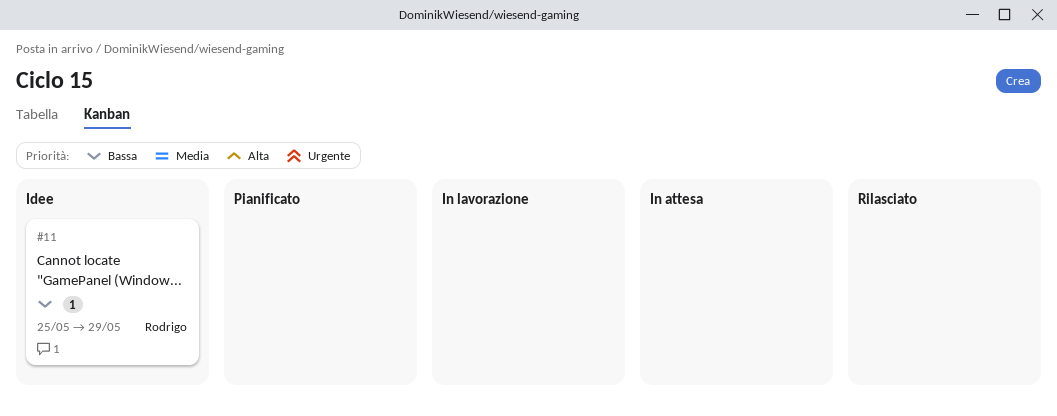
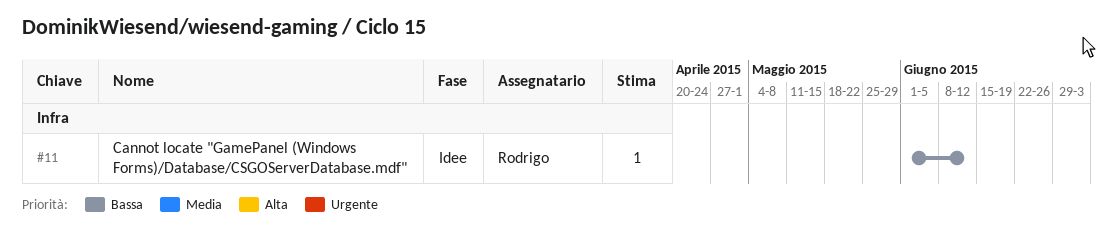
#11, start: May 25 -> Jun 1
#11, due: May 29 -> Jun 12

